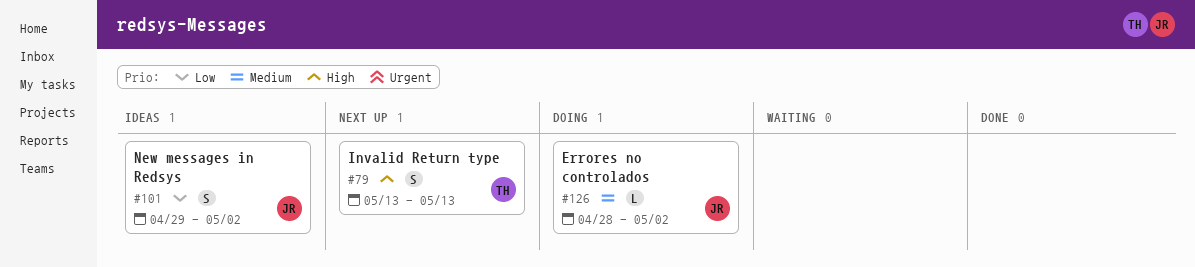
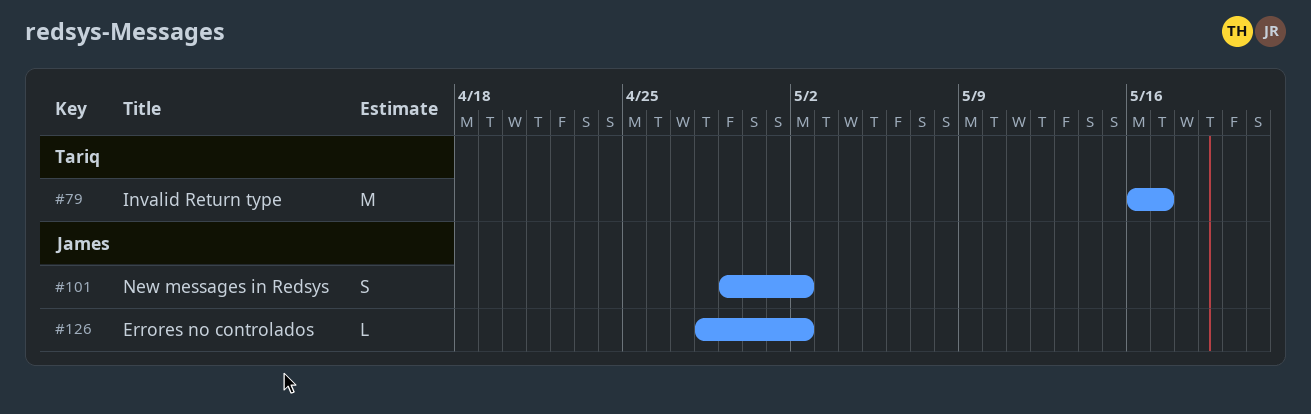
#79, estimate: S -> M
#79, start: May 13 -> May 16
#79, due: May 13 -> May 17

